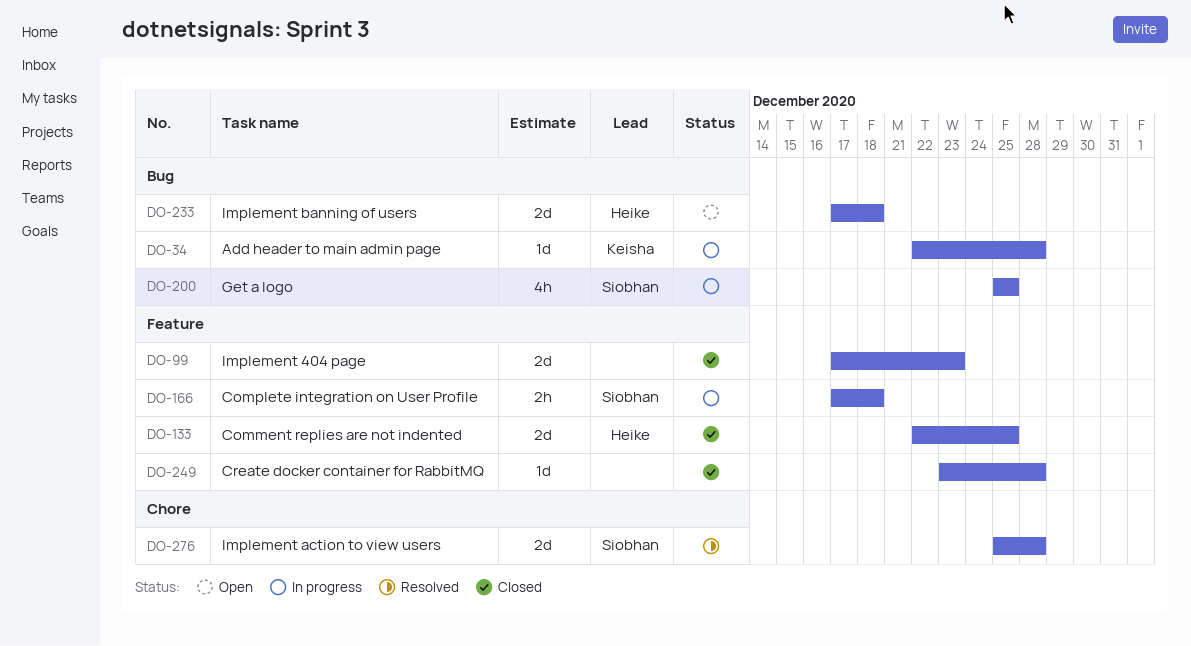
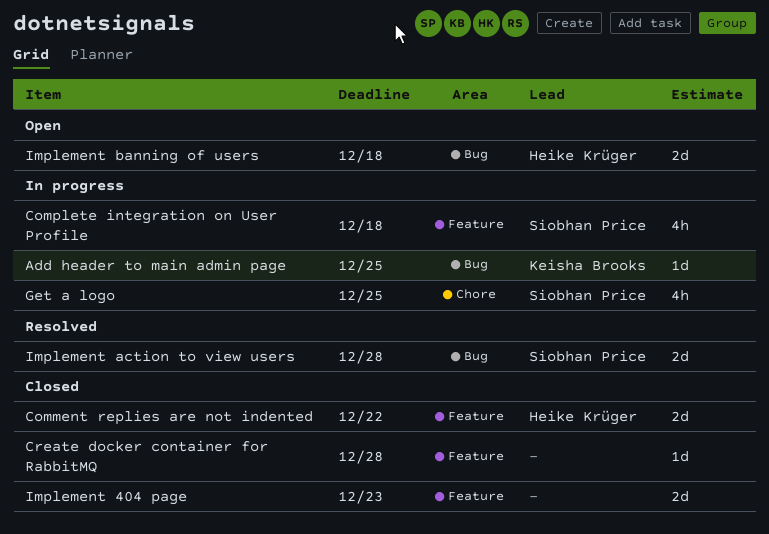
Add header to main admin page, due: Dec 28 -> Dec 25
Comment replies are not indented, due: Dec 25 -> Dec 22
Complete integration on User Profile, estimate: 2h -> 4h
Get a logo, label: Bug -> Chore
Implement action to view users, label: Chore -> Bug

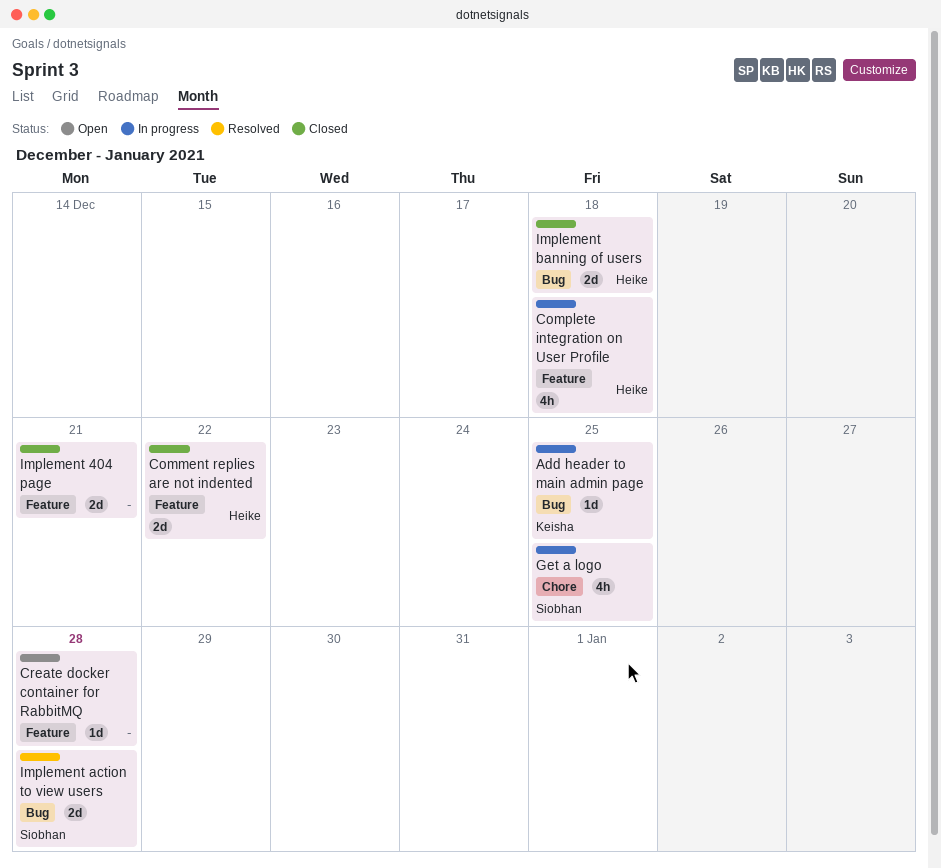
Complete integration on User Profile, owner: Siobhan Price -> Heike Krüger
Create docker container for RabbitMQ, status: Closed -> Open
Implement 404 page, due: Dec 23 -> Dec 21
Implement banning of users, status: Open -> Closed

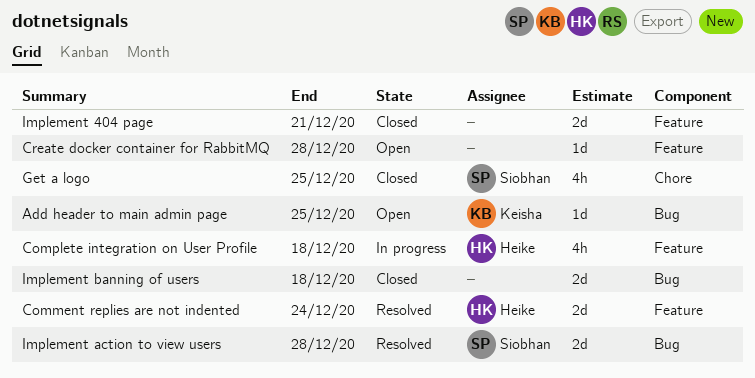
Add header to main admin page, status: In progress -> Open
Comment replies are not indented, status: Closed -> Resolved
Comment replies are not indented, due: Dec 22 -> Dec 24
Get a logo, status: In progress -> Closed
Implement banning of users, owner: Heike -> none

